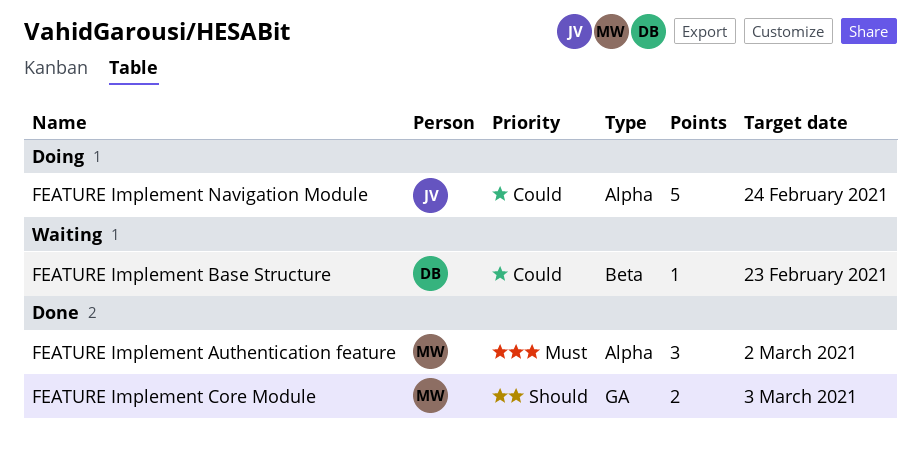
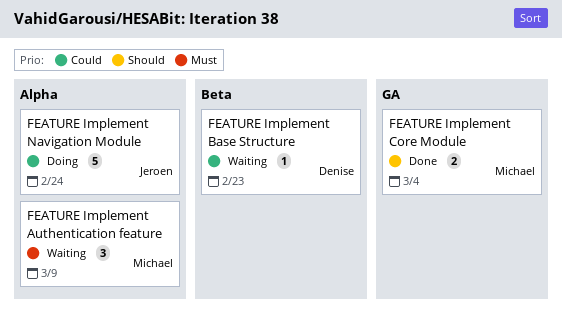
FEATURE Implement Authentication feature, status: Done -> Waiting
FEATURE Implement Authentication feature, due: Mar 2 -> Mar 9
FEATURE Implement Core Module, due: Mar 3 -> Mar 4

